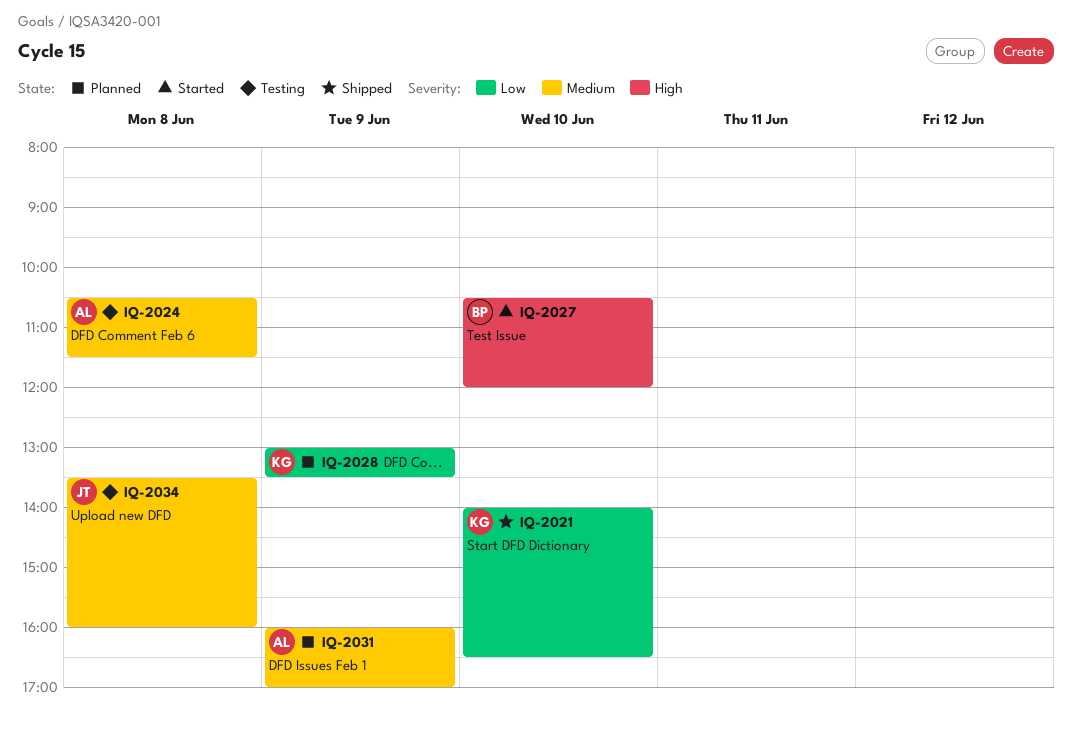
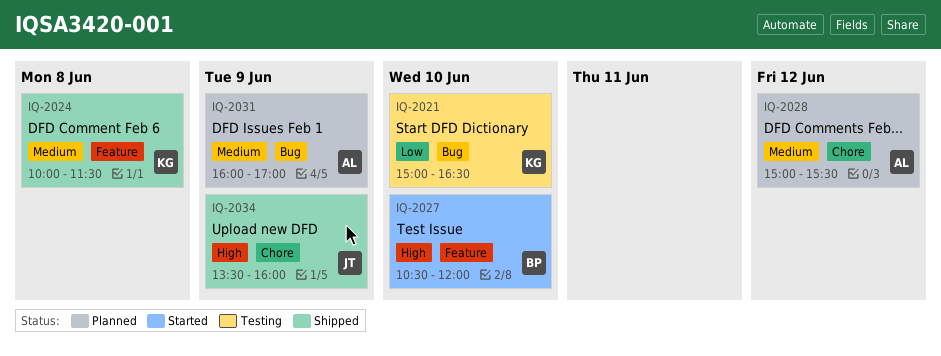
IQ-2021, status: Shipped -> Testing
IQ-2021, begins: 14:00 -> 15:00
IQ-2024, status: Testing -> Shipped
IQ-2024, owner: AL -> KG
IQ-2024, begins: 10:30 -> 10:00
IQ-2028, owner: KG -> AL
IQ-2028, priority: Low -> Medium
IQ-2028, day: Jun 9 -> Jun 12
IQ-2028, begins: 13:00 -> 15:00
IQ-2028, ends: 13:30 -> 15:30
IQ-2034, status: Testing -> Shipped
IQ-2034, priority: Medium -> High
IQ-2034, day: Jun 8 -> Jun 9

